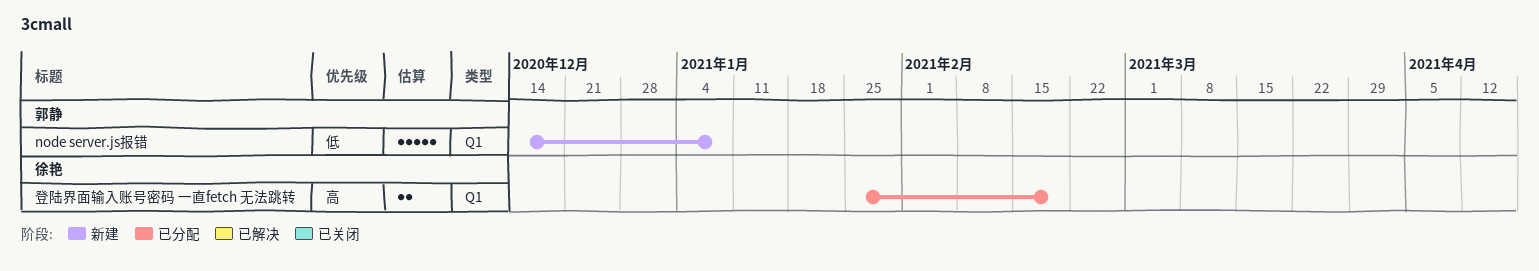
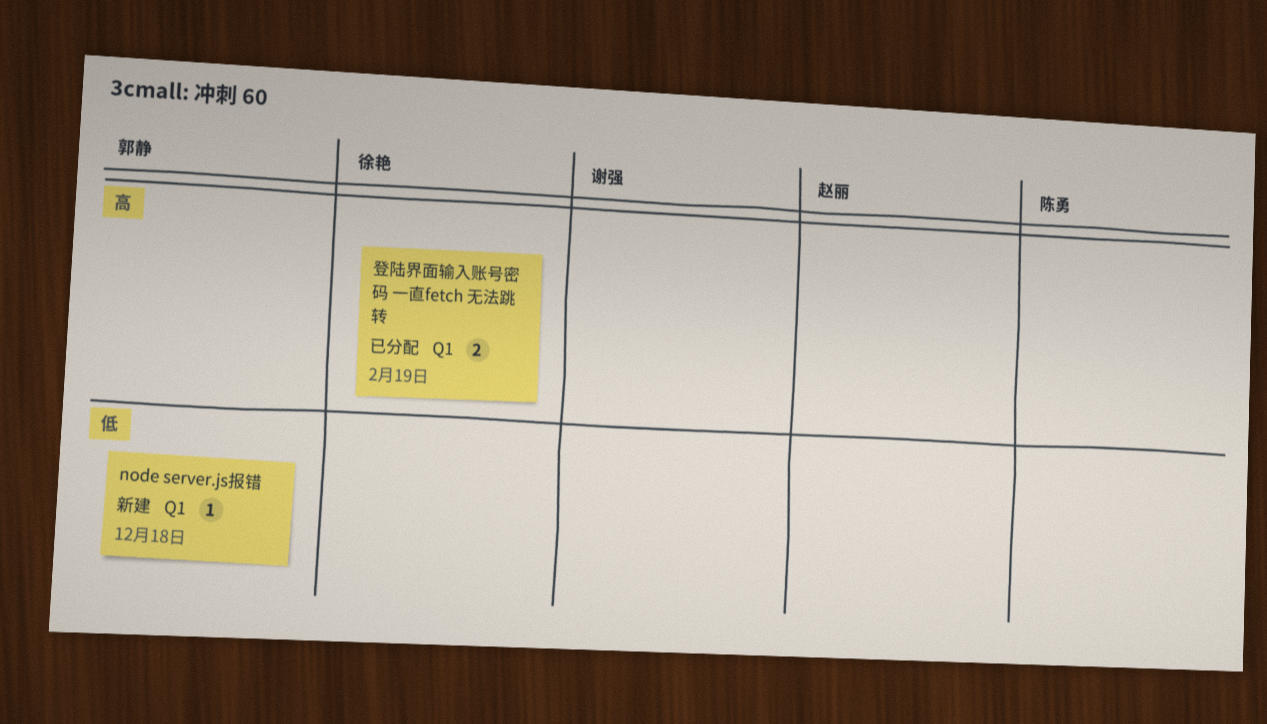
node server.js报错, estimate: 5 -> 1
node server.js报错, due: Jan 8 -> Dec 18

